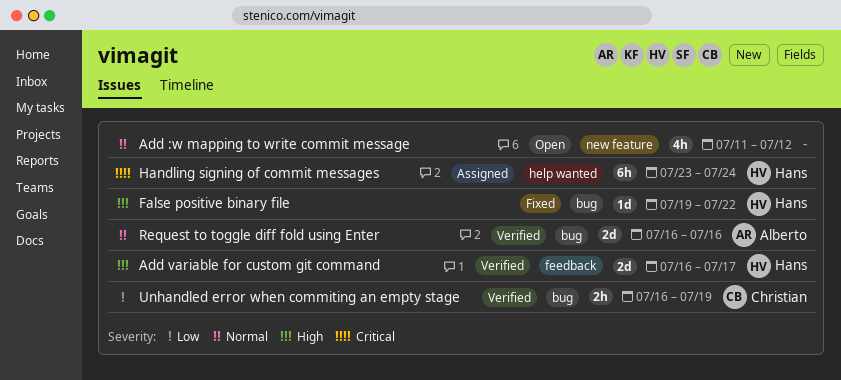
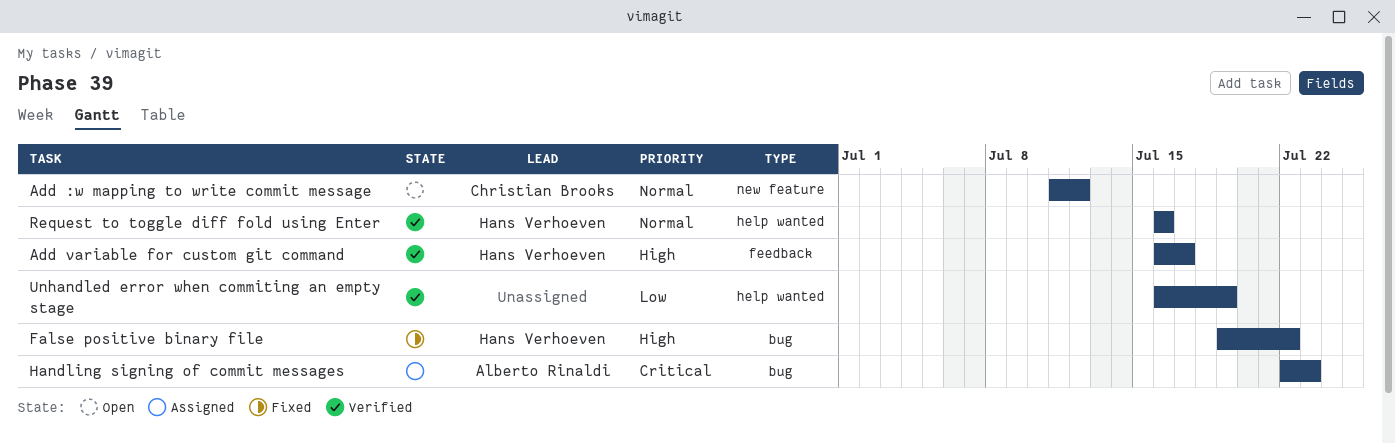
Add :w mapping to write commit message, owner: none -> Christian Brooks
Handling signing of commit messages, owner: Hans Verhoeven -> Alberto Rinaldi
Handling signing of commit messages, label: help wanted -> bug
Handling signing of commit messages, start: Jul 23 -> Jul 22
Handling signing of commit messages, due: Jul 24 -> Jul 23
Request to toggle diff fold using Enter, owner: Alberto Rinaldi -> Hans Verhoeven
Request to toggle diff fold using Enter, label: bug -> help wanted
Unhandled error when commiting an empty stage, owner: Christian Brooks -> none
Unhandled error when commiting an empty stage, label: bug -> help wanted

